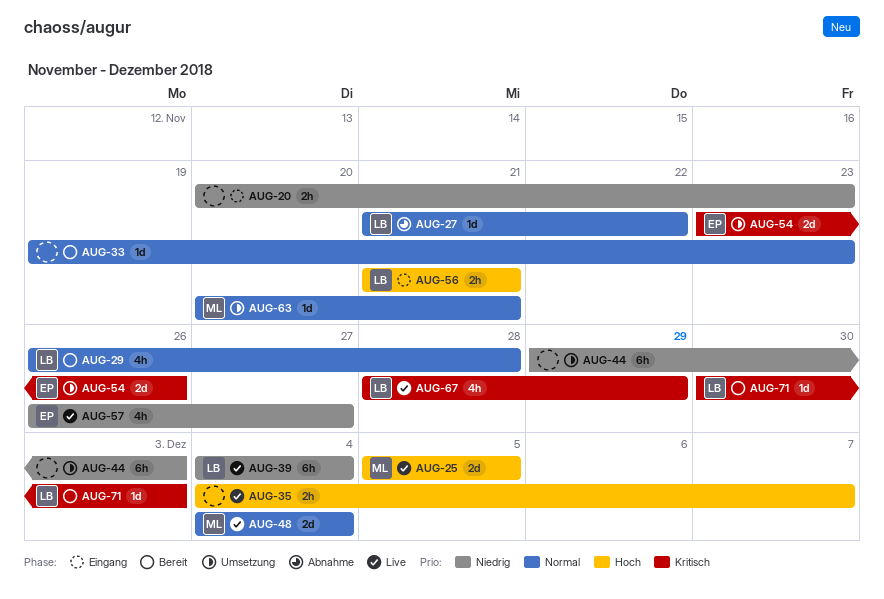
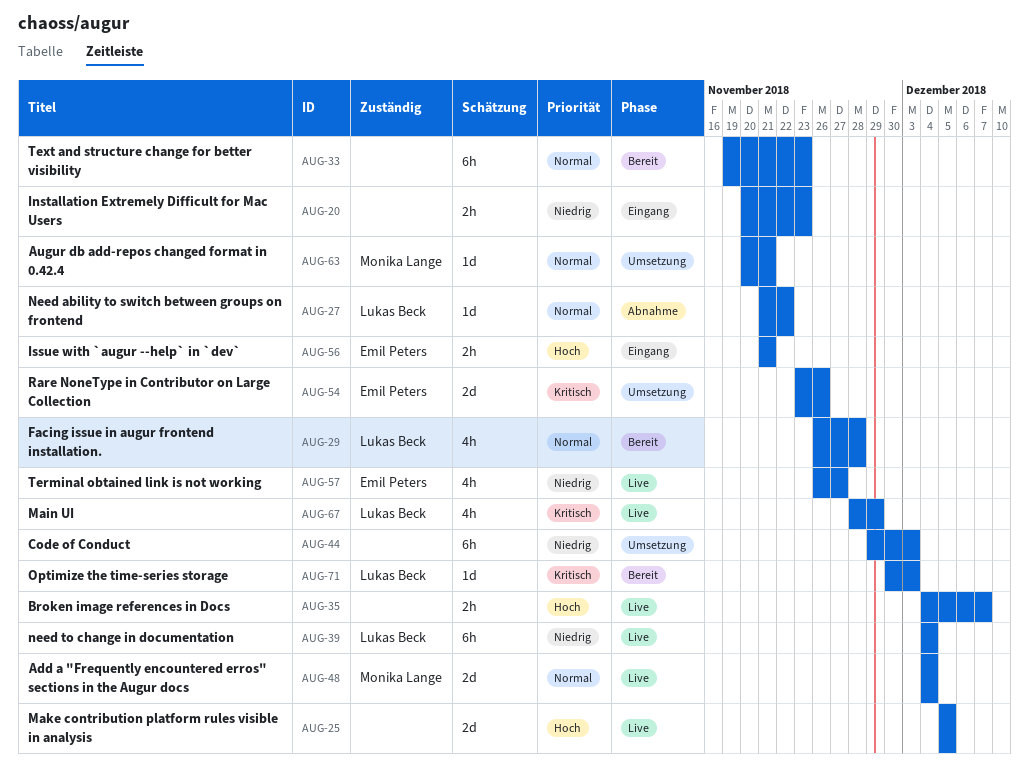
AUG-25, owner: Monika Lange -> none
AUG-33, estimate: 1d -> 6h
AUG-56, owner: Lukas Beck -> Emil Peters

